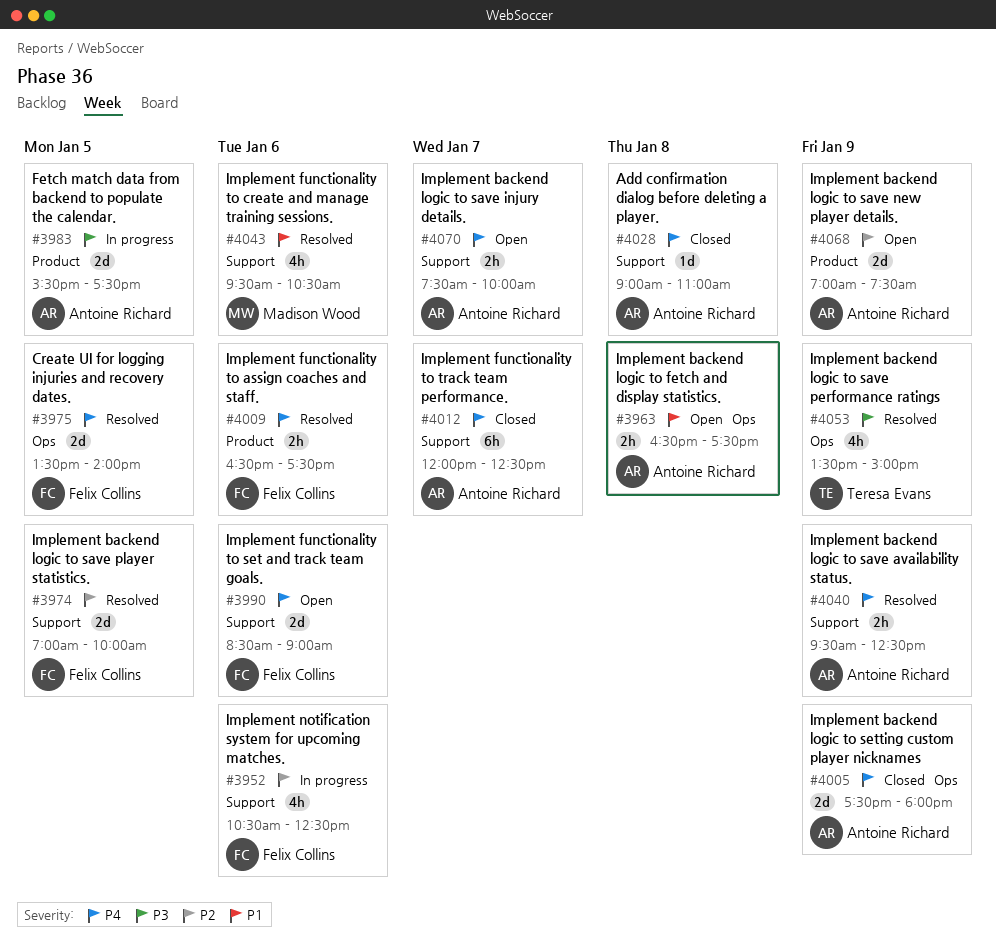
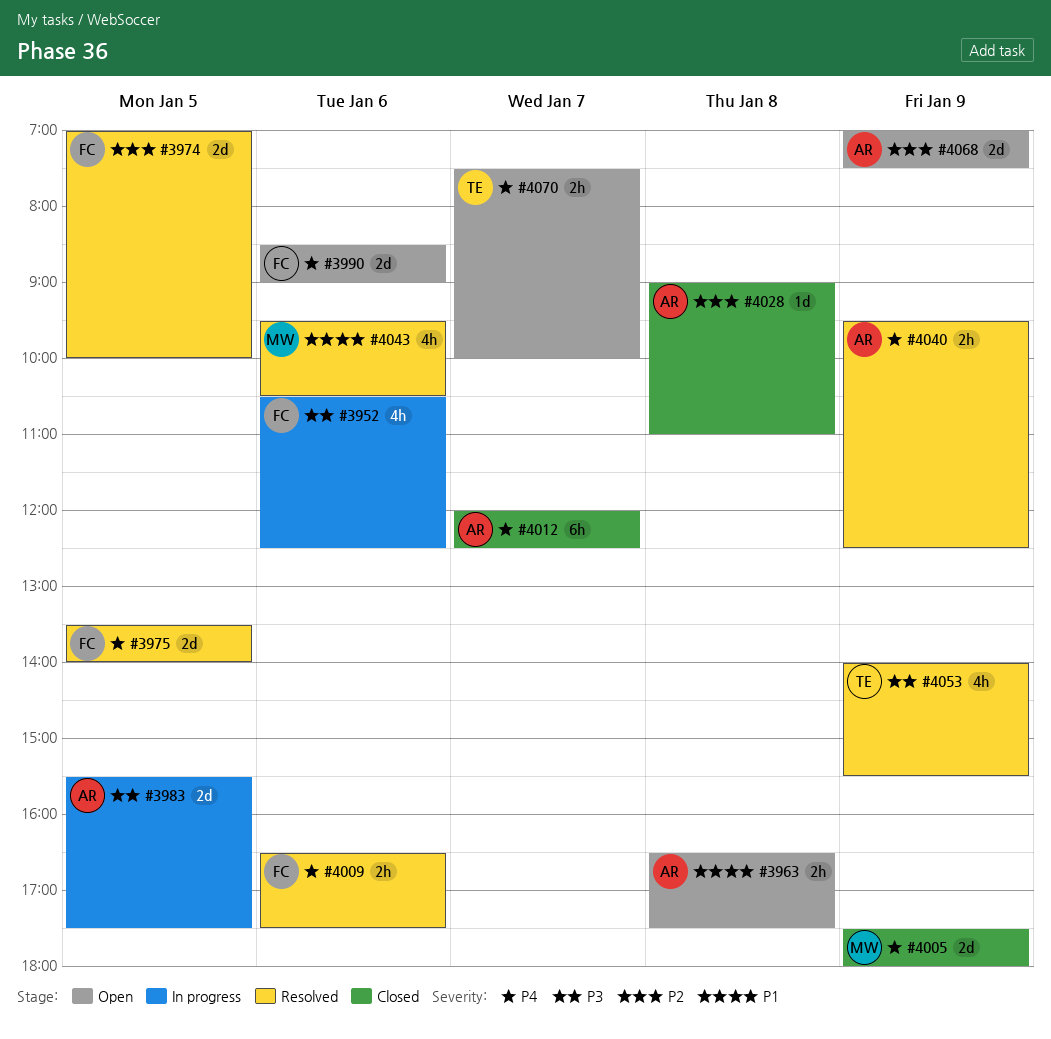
#3952, priority: P2 -> P3
#4005, owner: Antoine Richard -> Madison Wood
#4028, priority: P4 -> P2
#4053, begins: 13:30 -> 14:00
#4053, ends: 15:00 -> 15:30
#4070, owner: Antoine Richard -> Teresa Evans

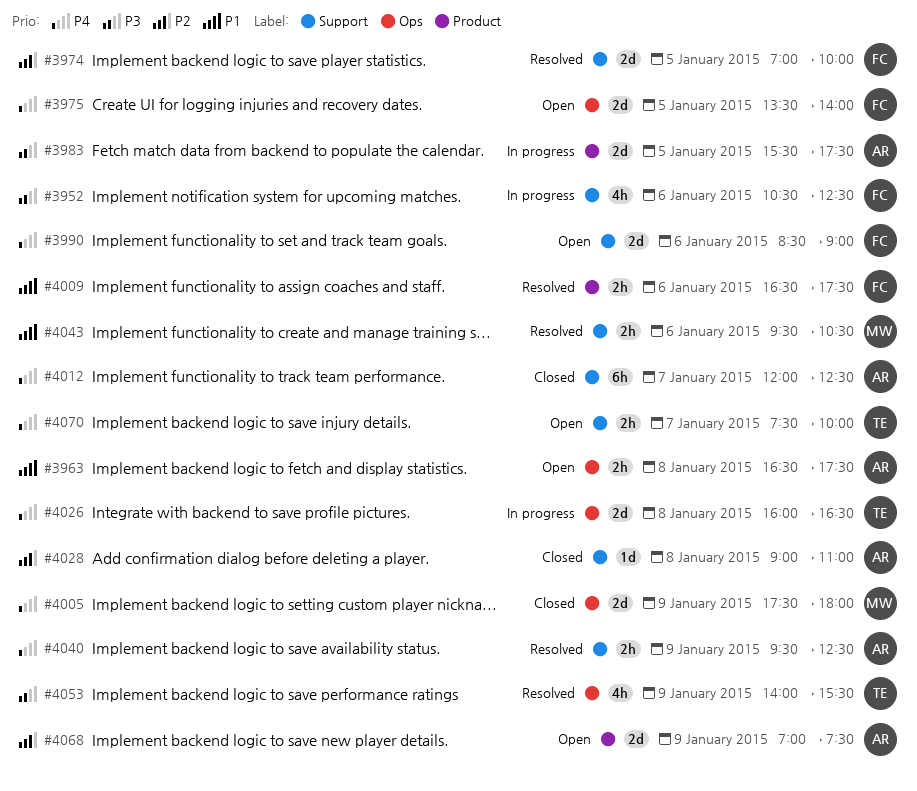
#3975, status: Resolved -> Open
#4009, priority: P4 -> P1
#4026: none -> present
#4043, estimate: 4h -> 2h

